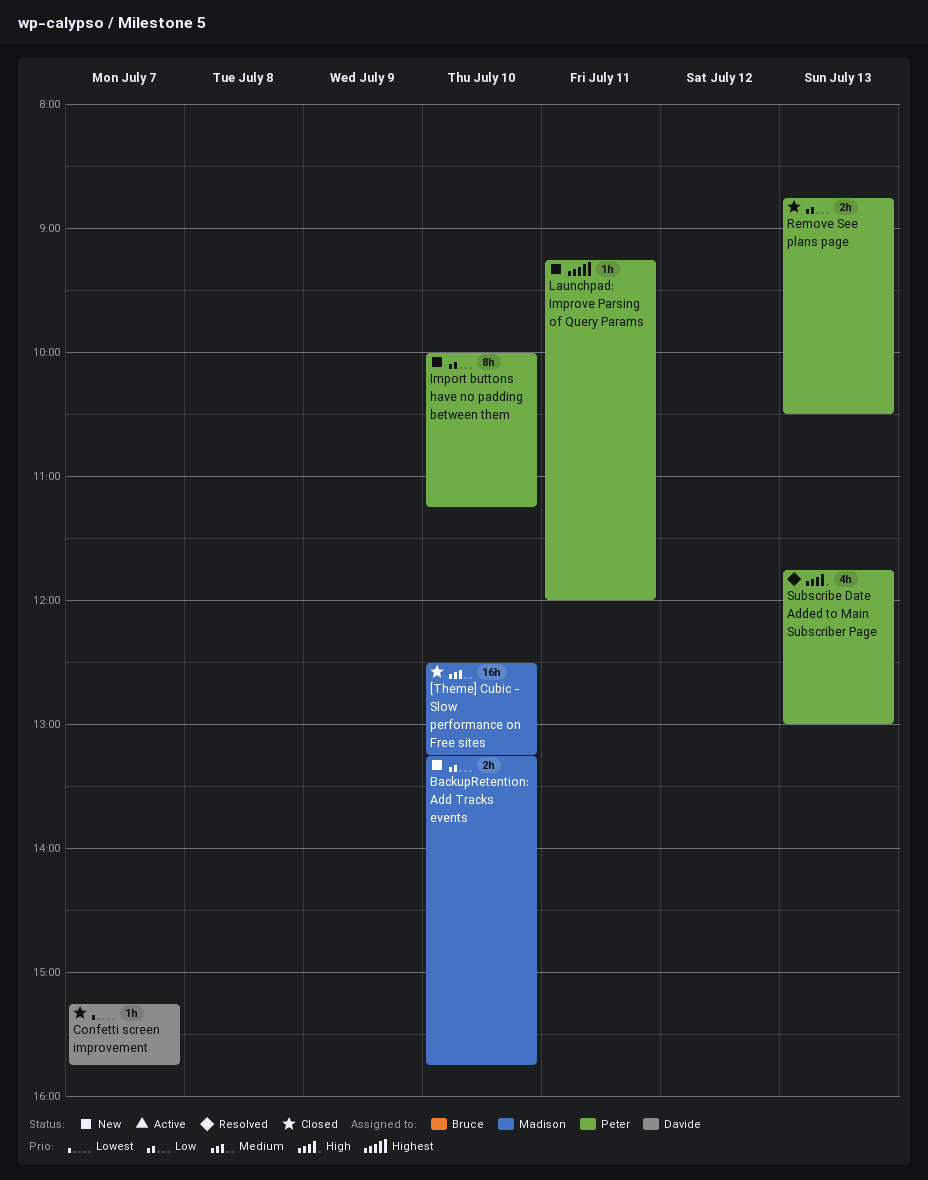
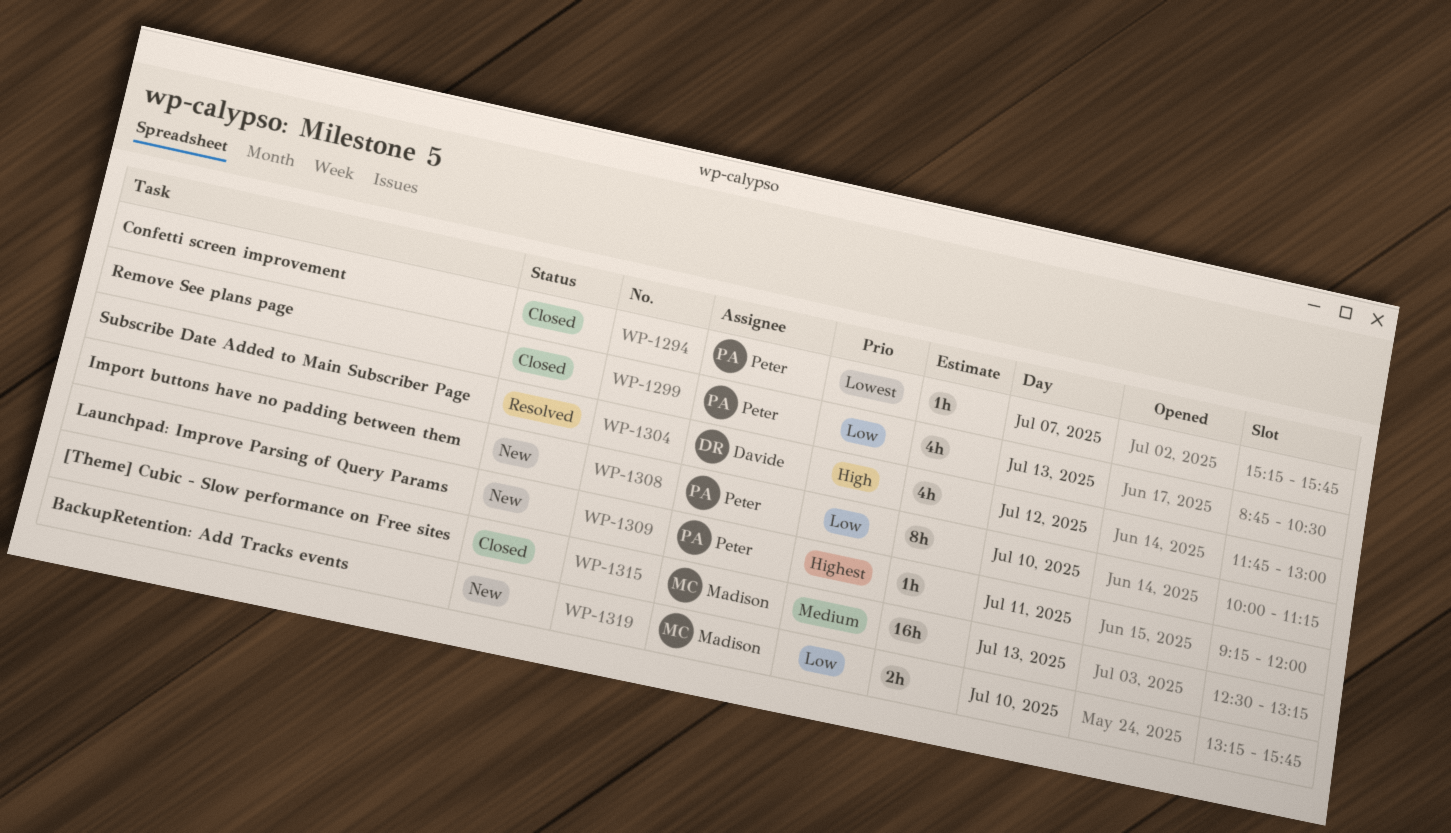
[Theme] Cubic - Slow performance on Free sites, day: Jul 10 -> Jul 13
Confetti screen improvement, owner: Davide -> Peter
Remove See plans page, estimate: 2h -> 4h
Subscribe Date Added to Main Subscriber Page, owner: Peter -> Davide
Subscribe Date Added to Main Subscriber Page, day: Jul 13 -> Jul 12

